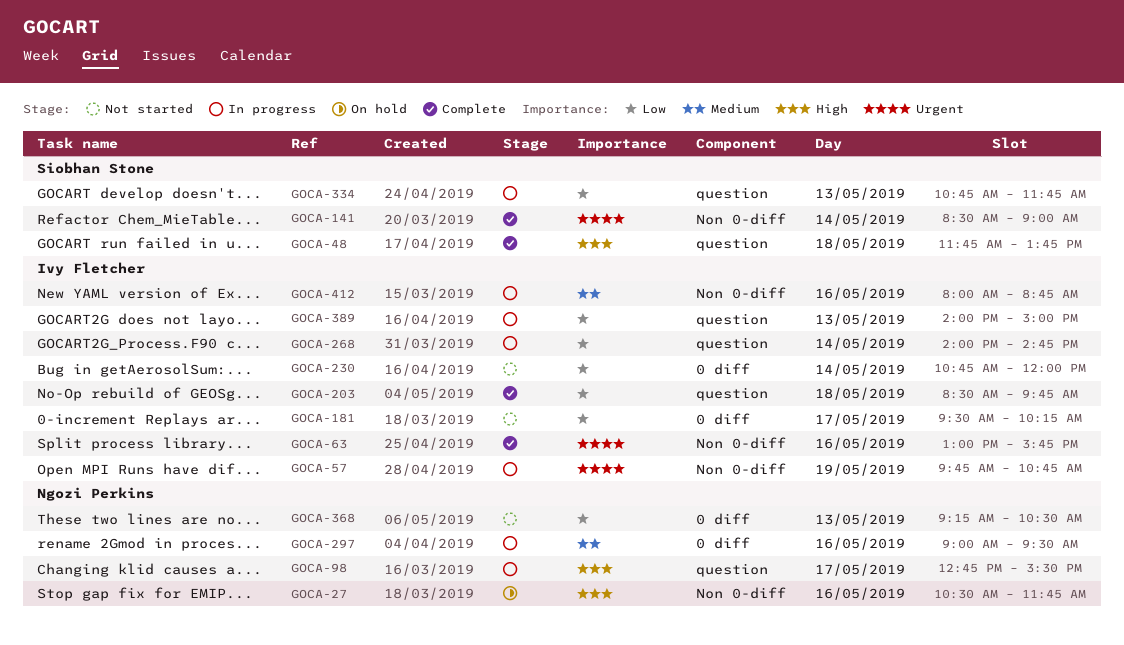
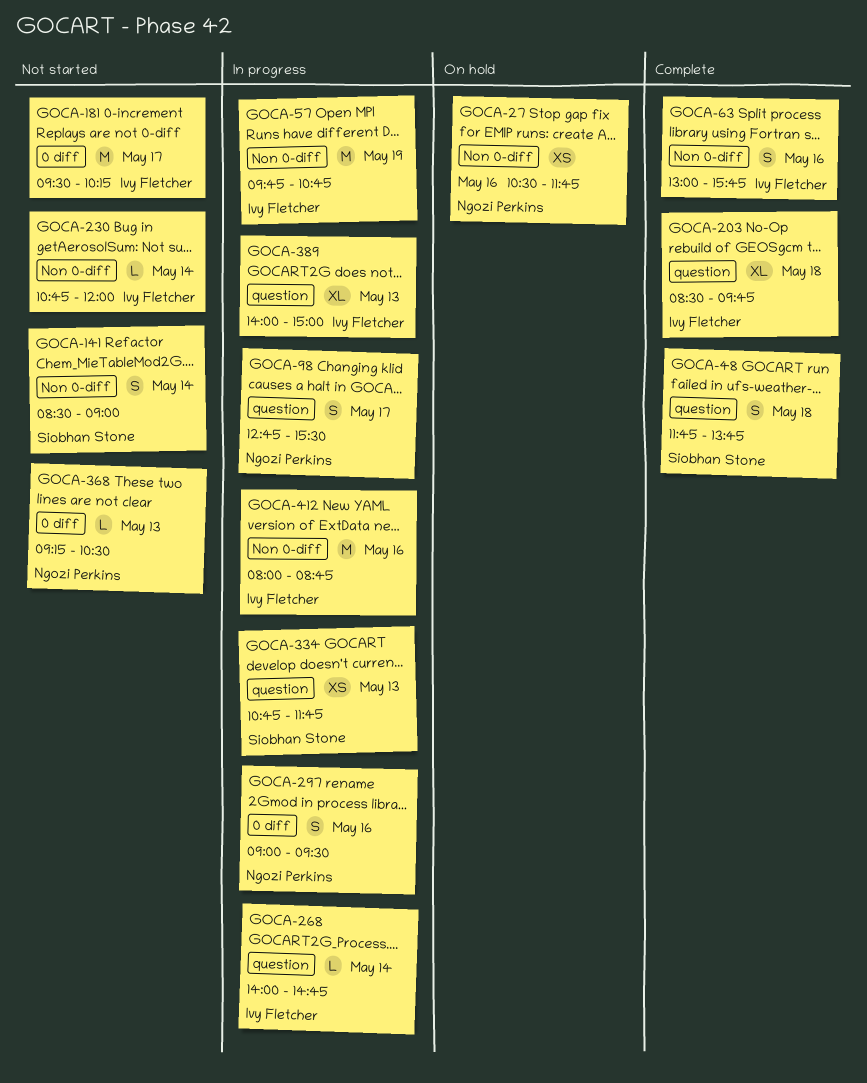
GOCA-141, status: Complete -> Not started
GOCA-230, label: 0 diff -> Non 0-diff

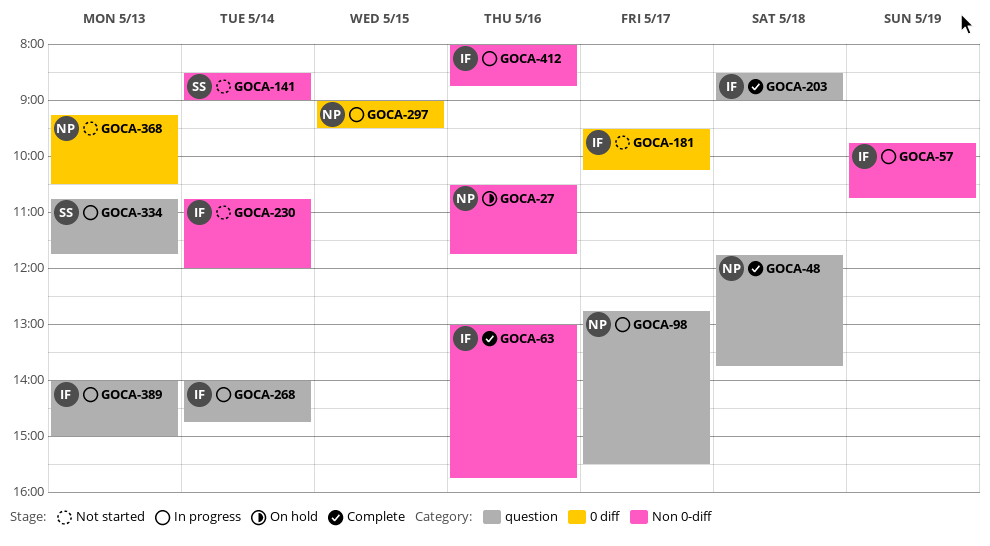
GOCA-48, owner: Siobhan Stone -> Ngozi Perkins
GOCA-203, ends: 09:45 -> 09:00
GOCA-297, day: May 16 -> May 15

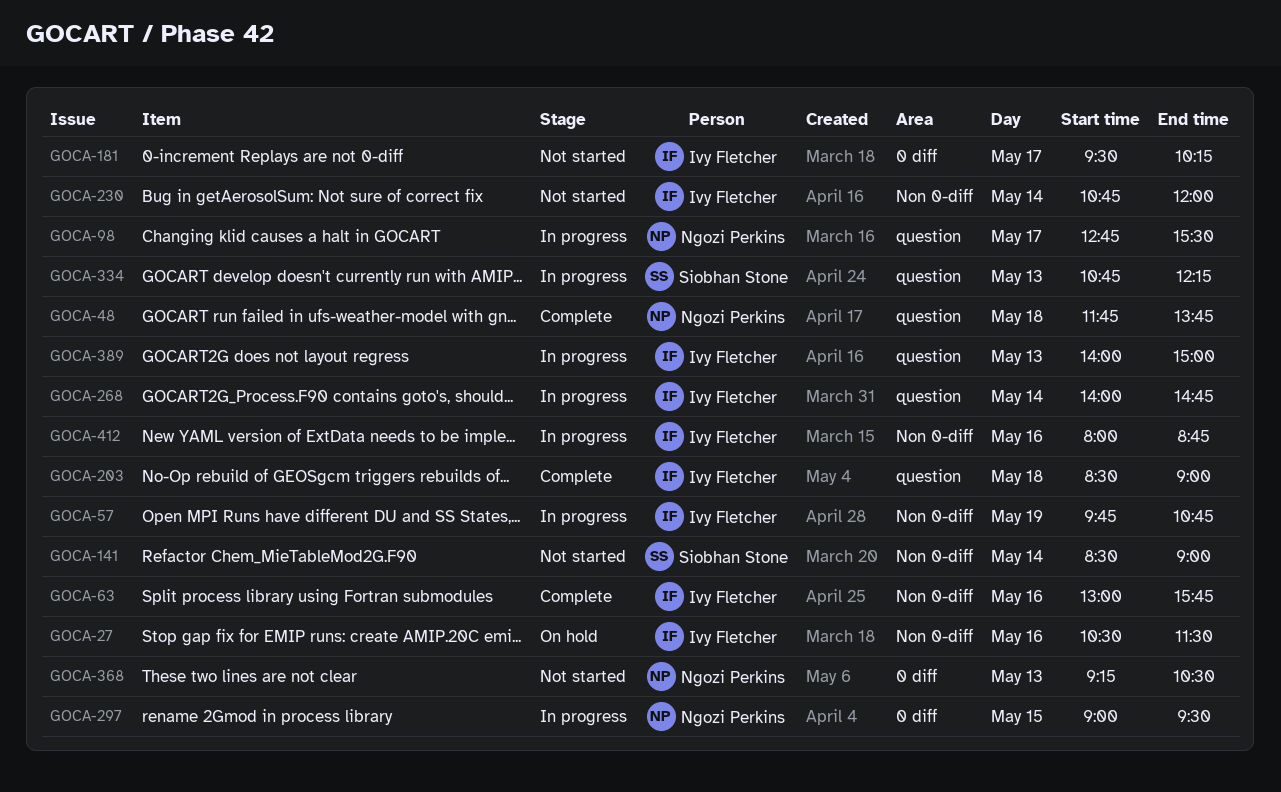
GOCA-27, owner: Ngozi Perkins -> Ivy Fletcher
GOCA-27, ends: 11:45 -> 11:30
GOCA-334, ends: 11:45 -> 12:15

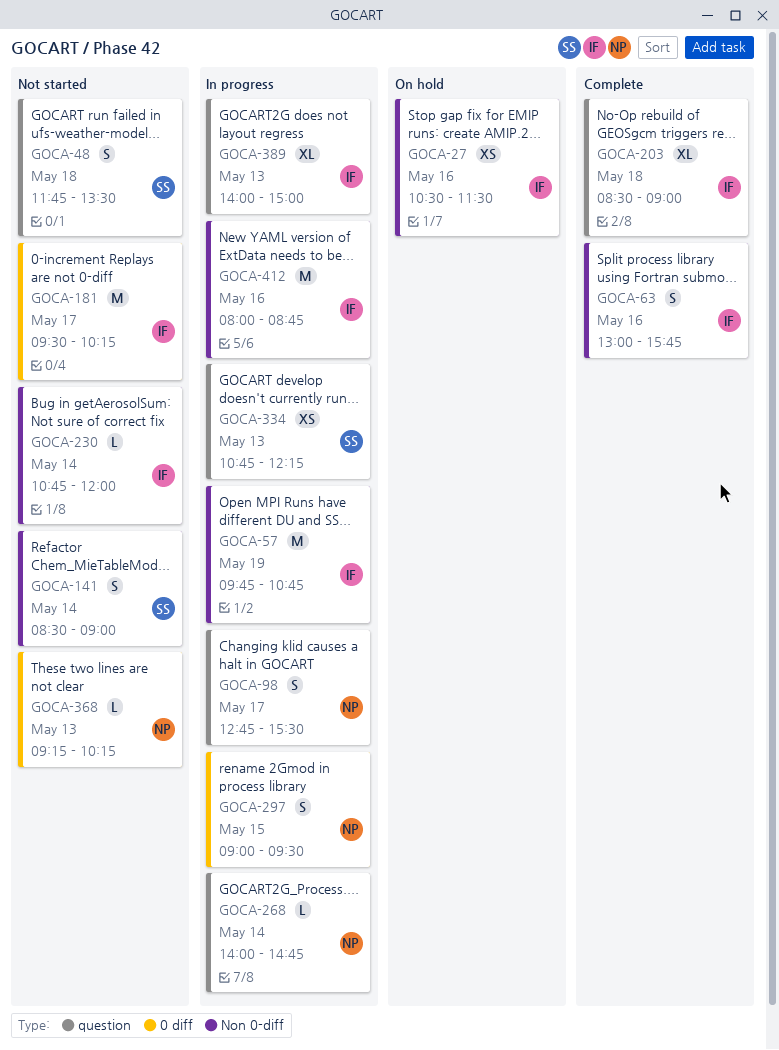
GOCA-48, status: Complete -> Not started
GOCA-48, owner: Ngozi Perkins -> Siobhan Stone
GOCA-48, ends: 13:45 -> 13:30
GOCA-268, owner: Ivy Fletcher -> Ngozi Perkins
GOCA-368, ends: 10:30 -> 10:15

